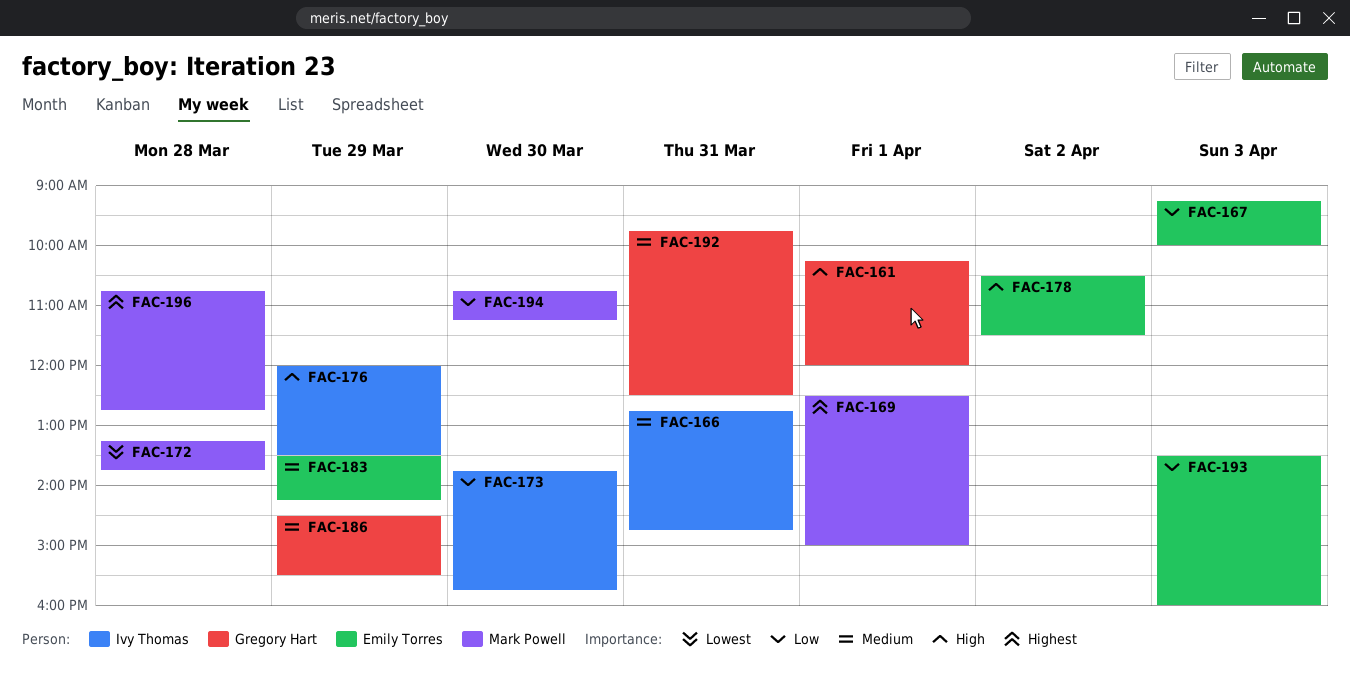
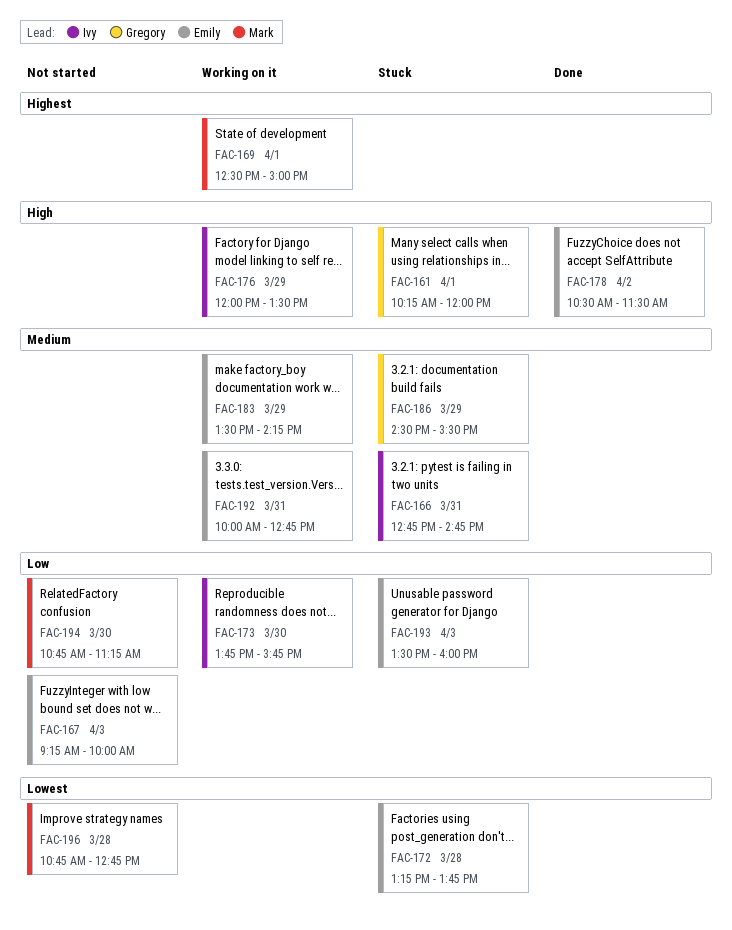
FAC-172, owner: Mark Powell -> Emily Torres
FAC-192, owner: Gregory Hart -> Emily Torres
FAC-192, begins: 09:45 -> 10:00
FAC-192, ends: 12:30 -> 12:45
FAC-196, priority: Highest -> Lowest

